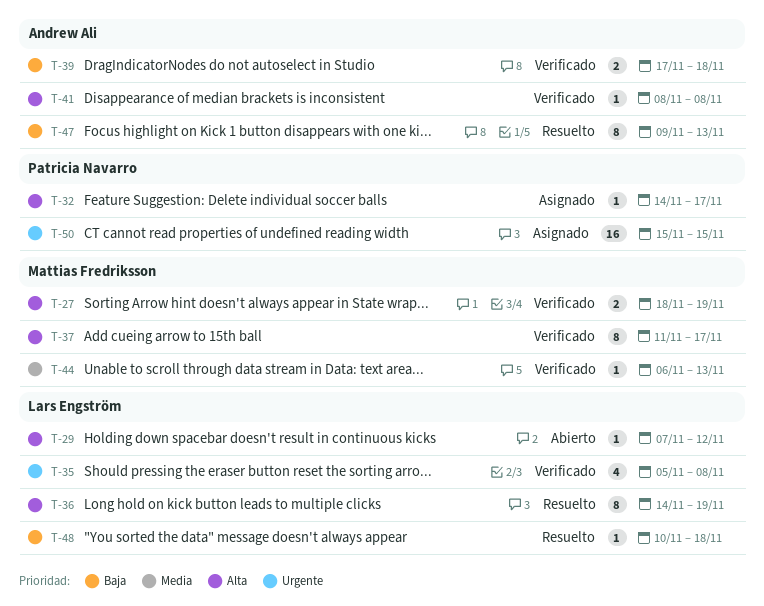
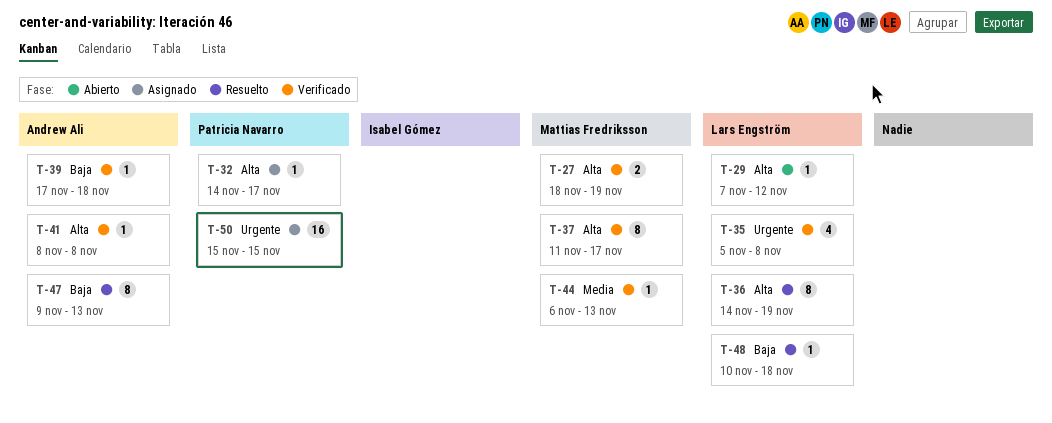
T-39, estimate: 2 -> 1

